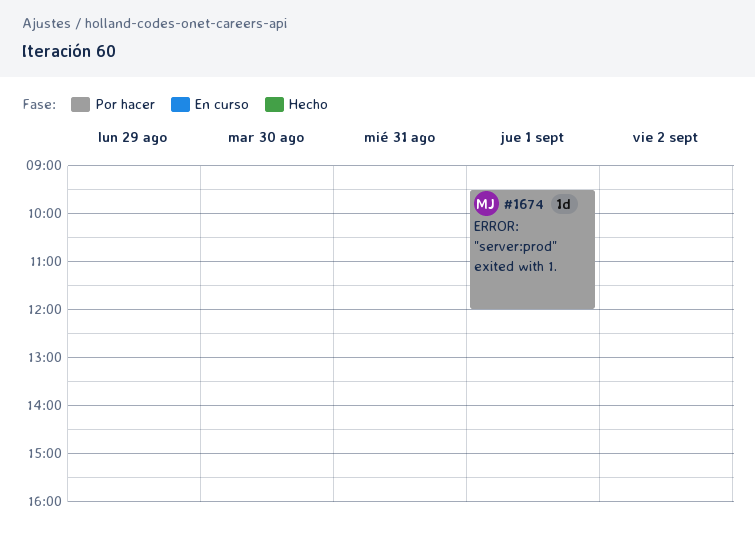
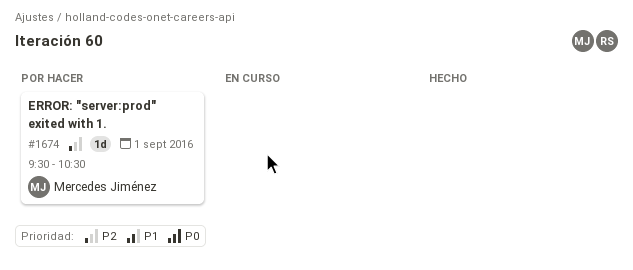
#1674, ends: 12:00 -> 10:30

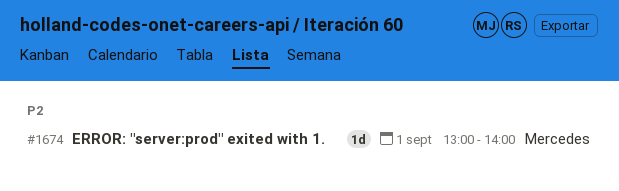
#1674, begins: 09:30 -> 13:00
#1674, ends: 10:30 -> 14:00

